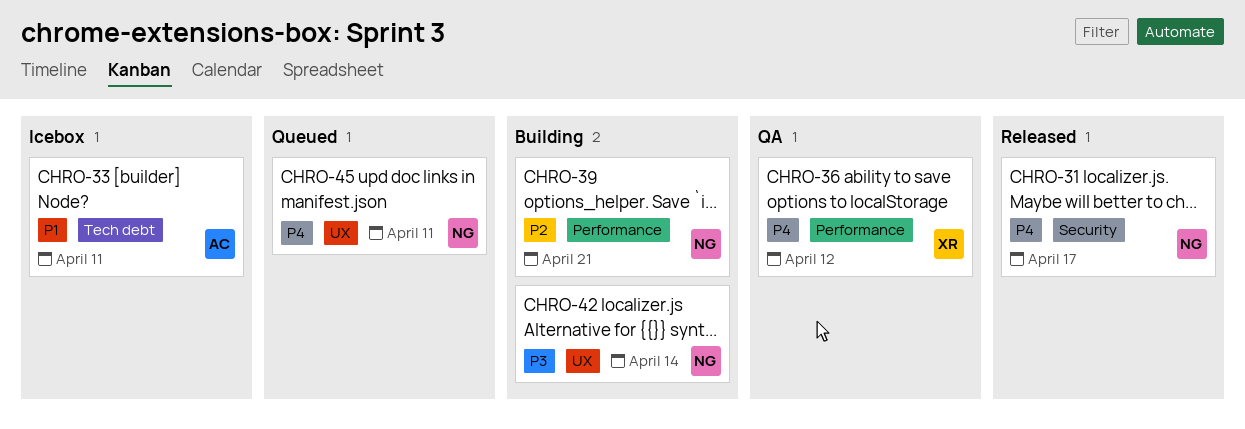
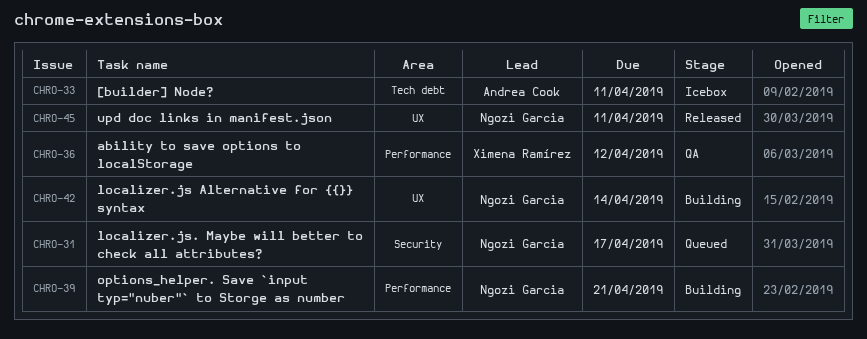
CHRO-31, status: Released -> Queued
CHRO-45, status: Queued -> Released

